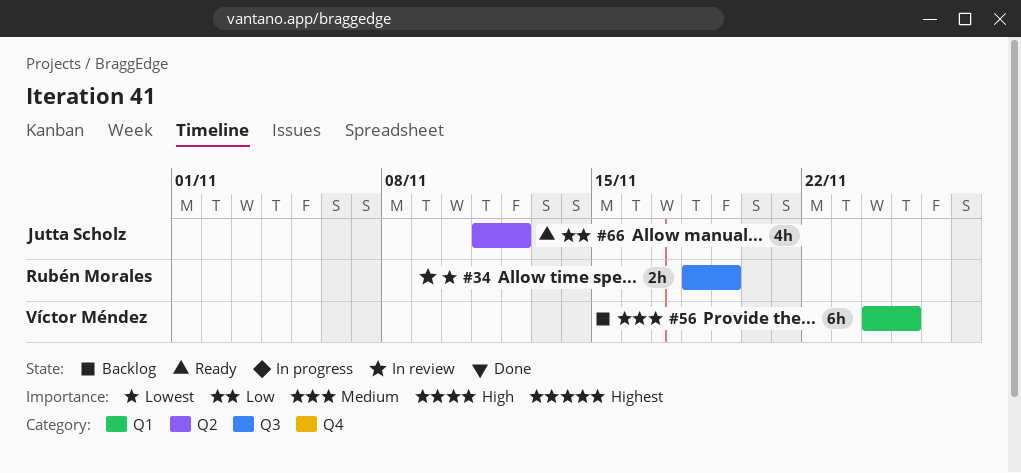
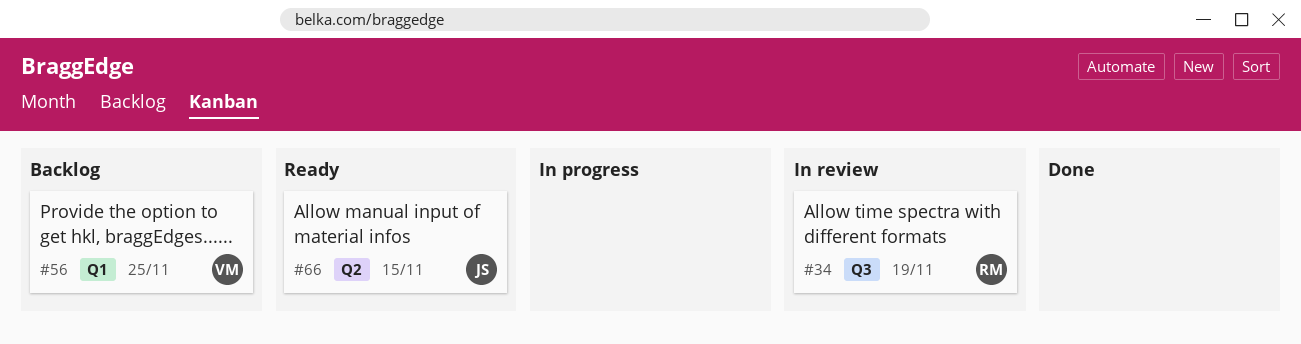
#66, due: Nov 12 -> Nov 15

